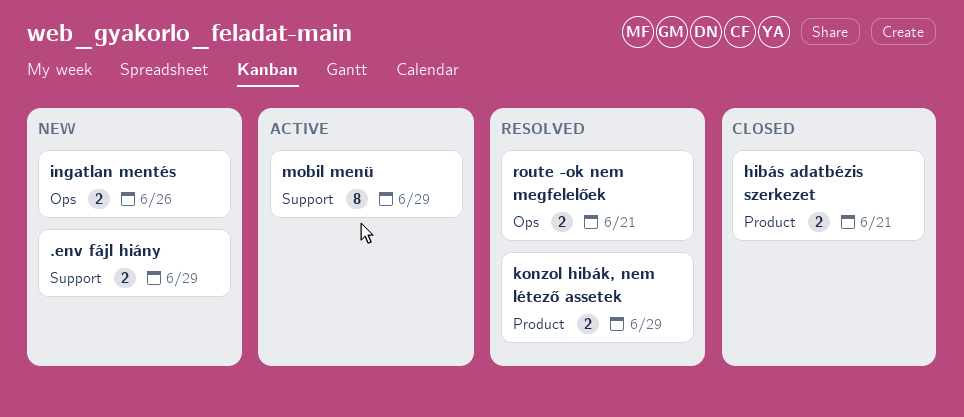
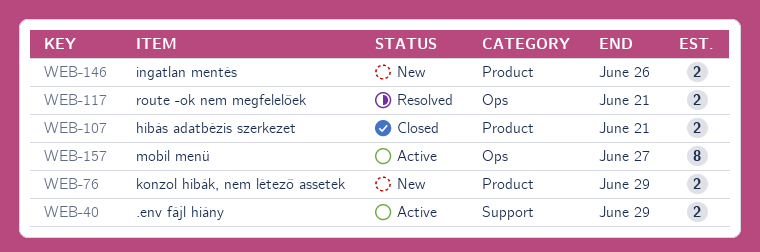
.env fájl hiány, status: New -> Active
ingatlan mentés, label: Ops -> Product
konzol hibák, nem létező assetek, status: Resolved -> New
mobil menü, label: Support -> Ops
mobil menü, due: Jun 29 -> Jun 27

